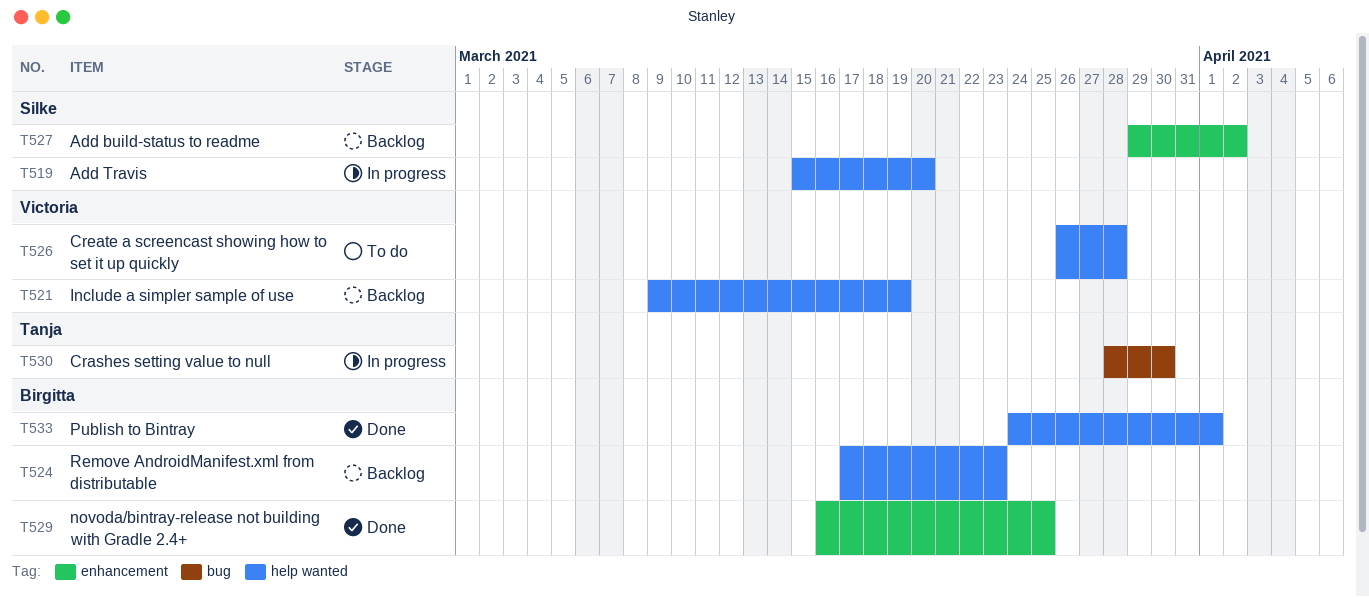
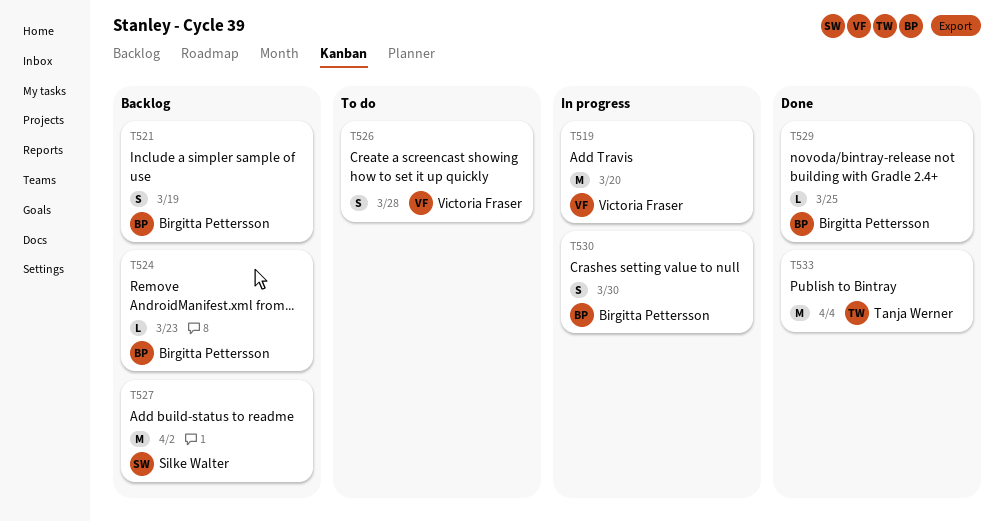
T519, owner: Silke Walter -> Victoria Fraser
T521, owner: Victoria Fraser -> Birgitta Pettersson
T530, owner: Tanja Werner -> Birgitta Pettersson
T533, owner: Birgitta Pettersson -> Tanja Werner
T533, due: Apr 1 -> Apr 4

